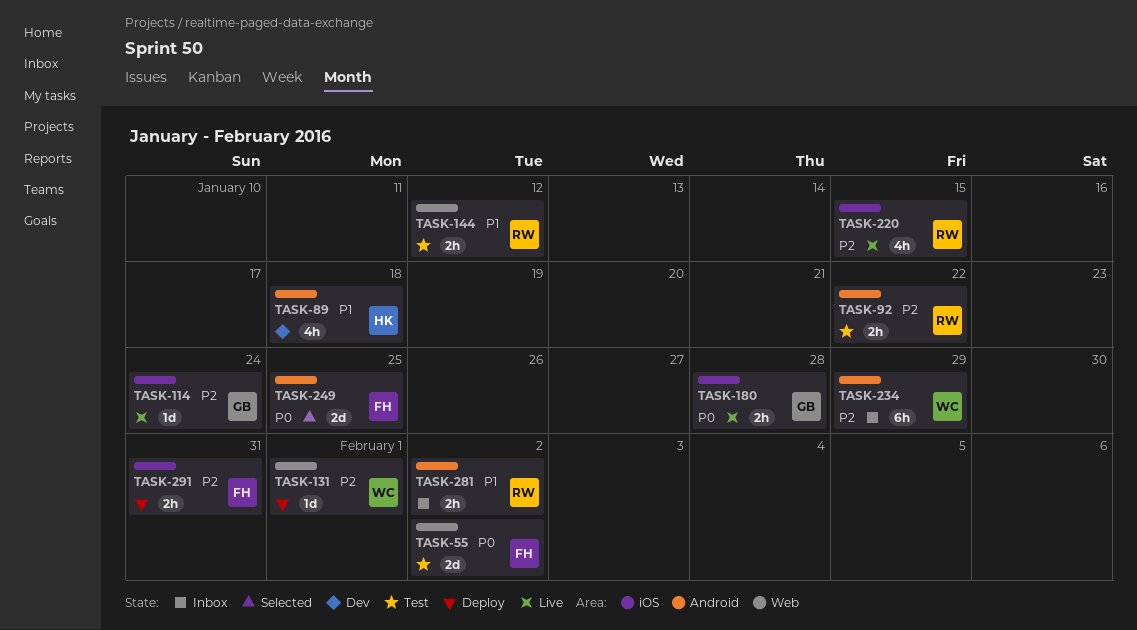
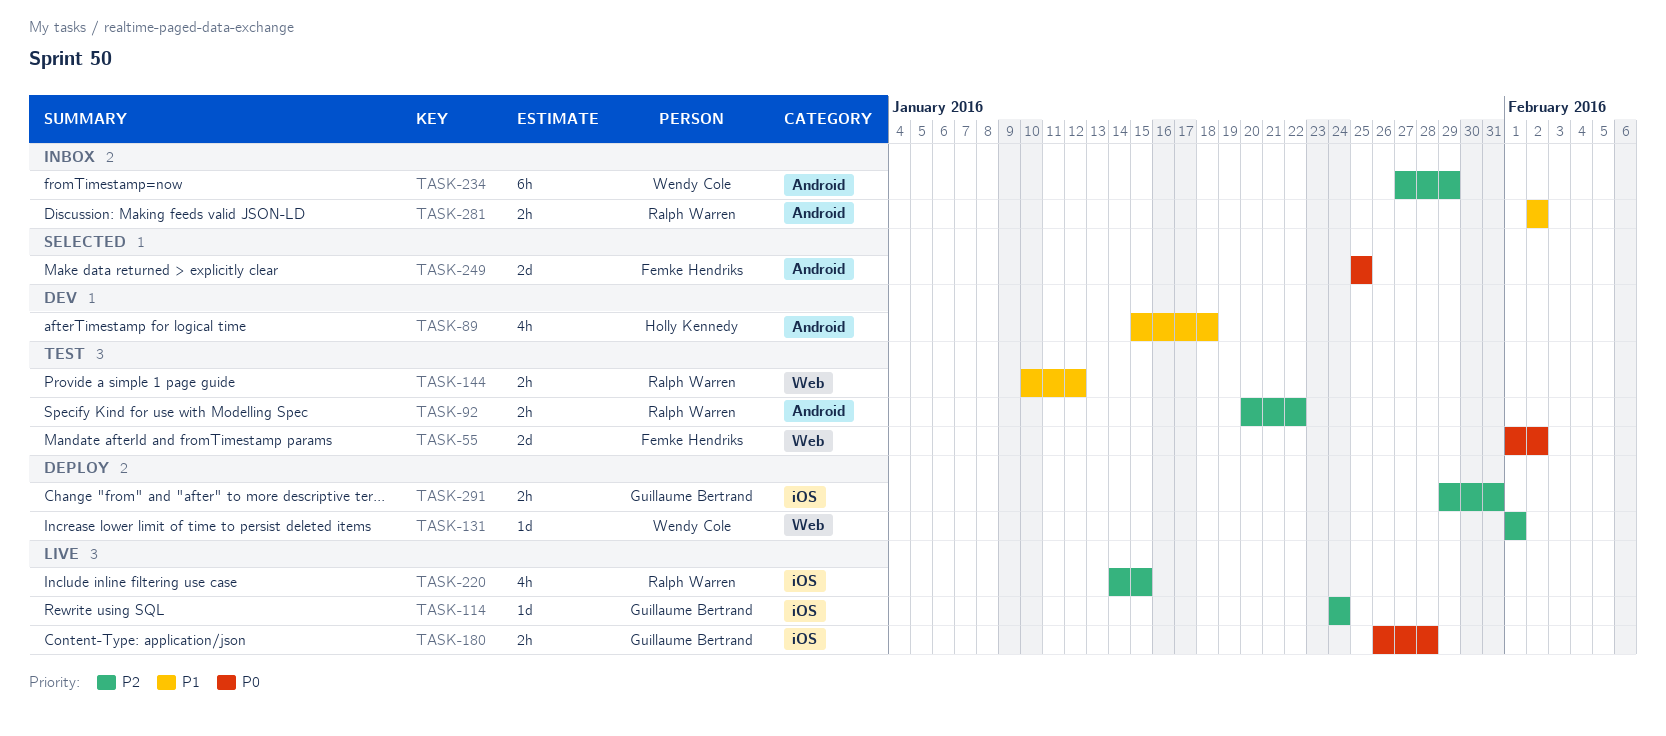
TASK-291, owner: Femke Hendriks -> Guillaume Bertrand

